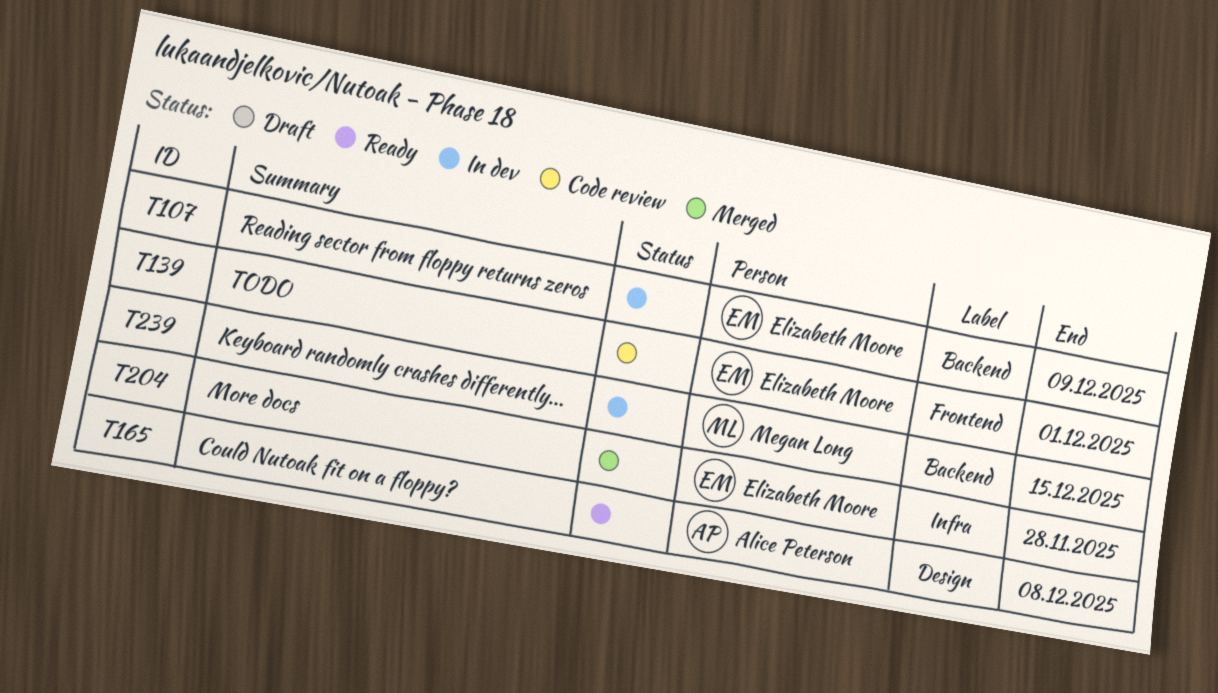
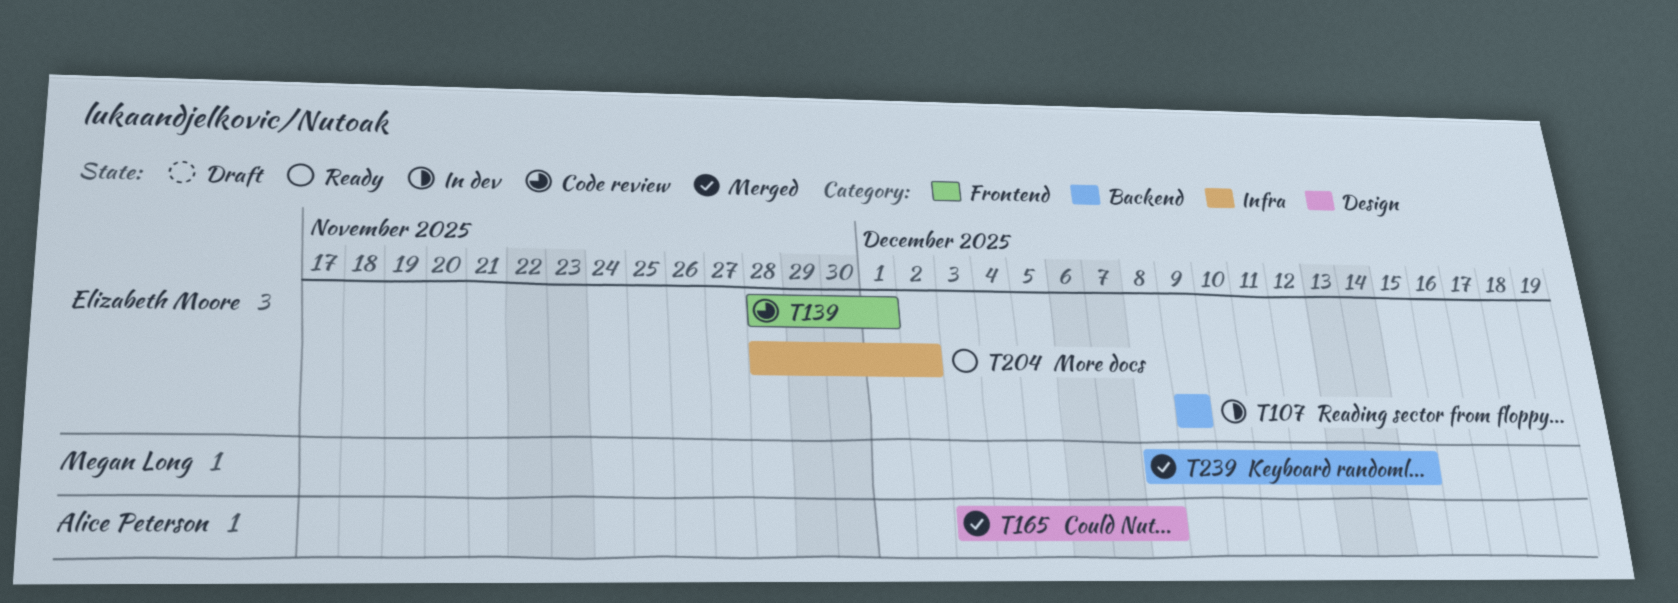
T165, status: Ready -> Merged
T204, status: Merged -> Ready
T204, due: Nov 28 -> Dec 2
T239, status: In dev -> Merged

